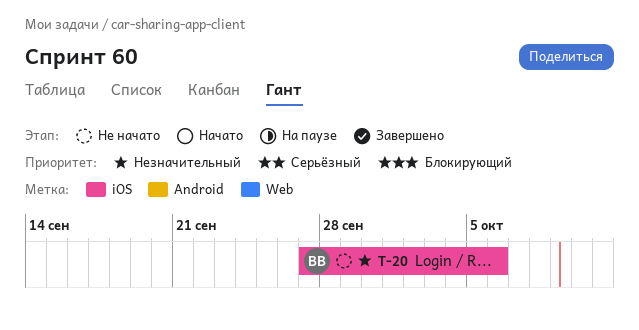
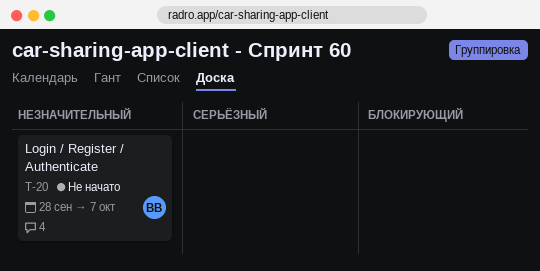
T-20, start: Sep 27 -> Sep 28
T-20, due: Oct 6 -> Oct 7

